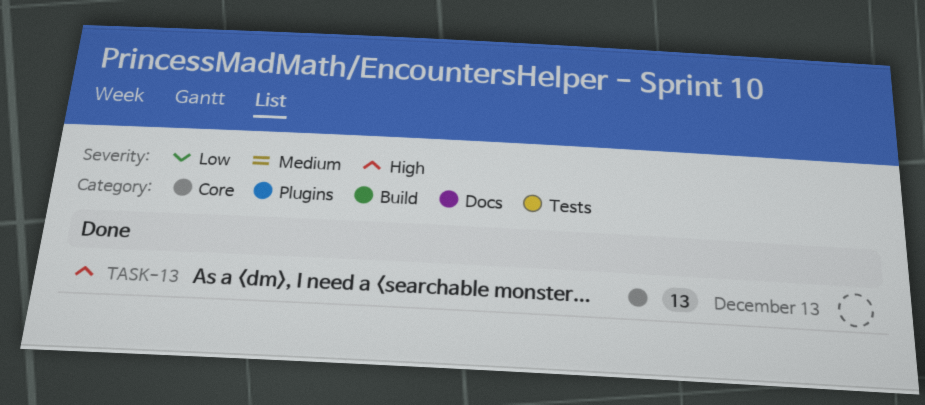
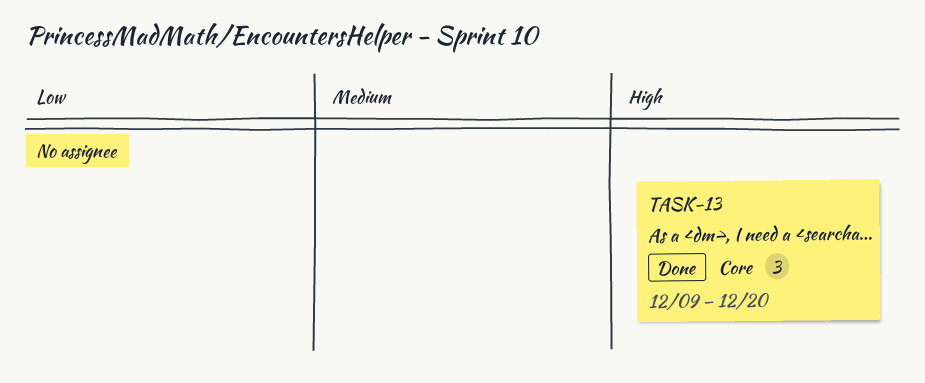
TASK-13, estimate: 13 -> 3
TASK-13, due: Dec 13 -> Dec 20

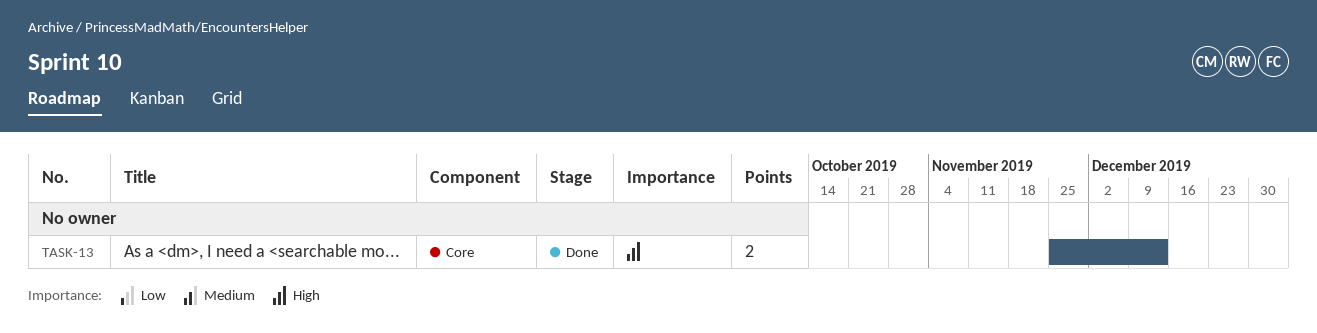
TASK-13, estimate: 3 -> 2
TASK-13, start: Dec 9 -> Nov 25
TASK-13, due: Dec 20 -> Dec 13

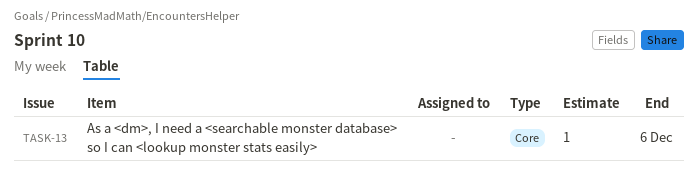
TASK-13, estimate: 2 -> 1
TASK-13, due: Dec 13 -> Dec 6

